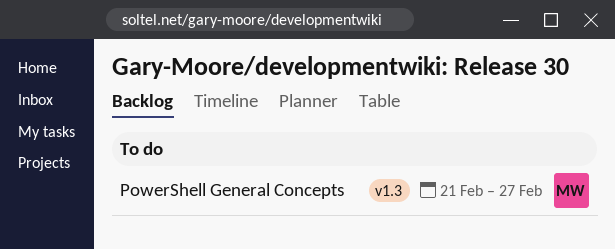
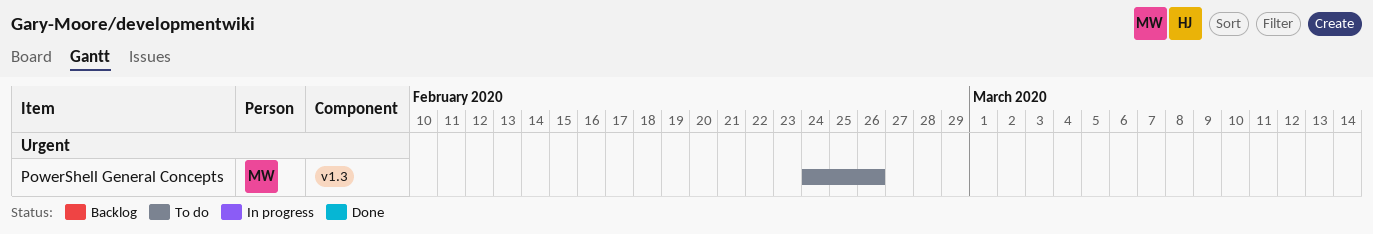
PowerShell General Concepts, start: Feb 21 -> Feb 24
PowerShell General Concepts, due: Feb 27 -> Feb 26

